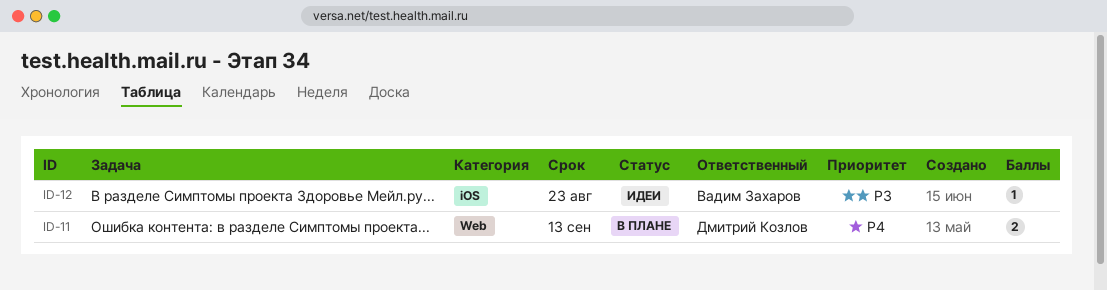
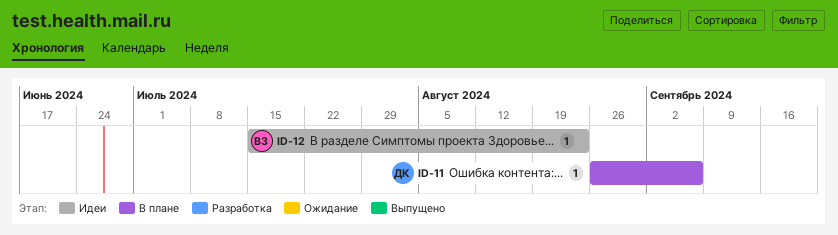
ID-11, estimate: 2 -> 1
ID-11, due: Sep 13 -> Sep 6

